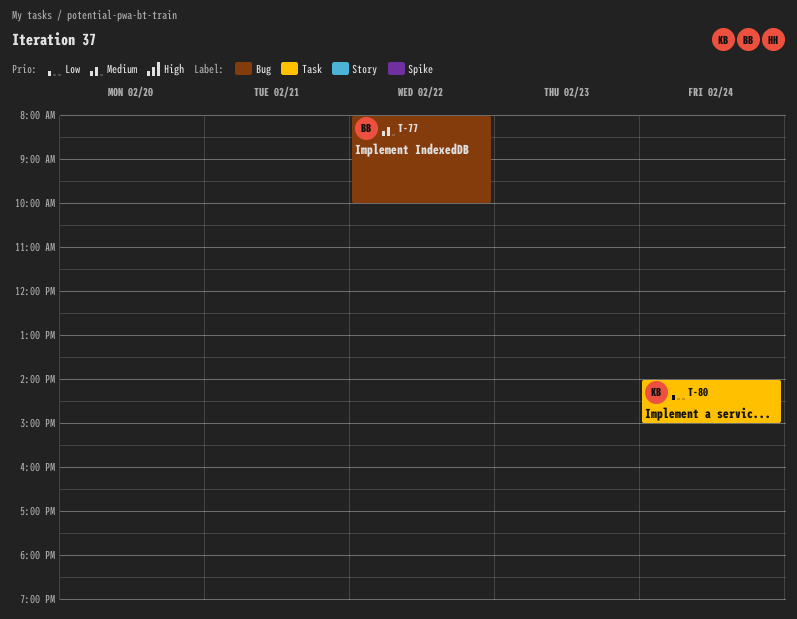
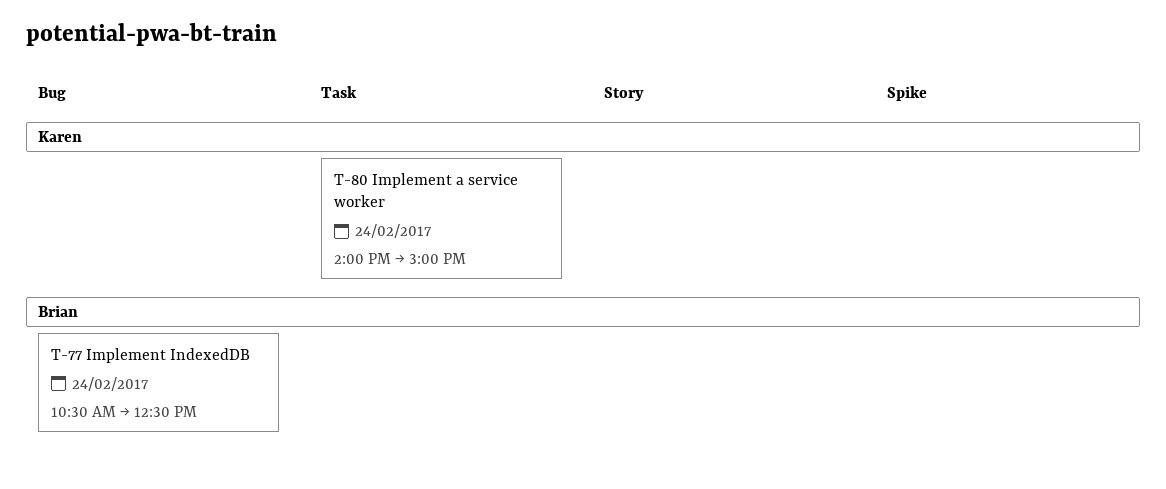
T-77, day: Feb 22 -> Feb 24
T-77, begins: 08:00 -> 10:30
T-77, ends: 10:00 -> 12:30

